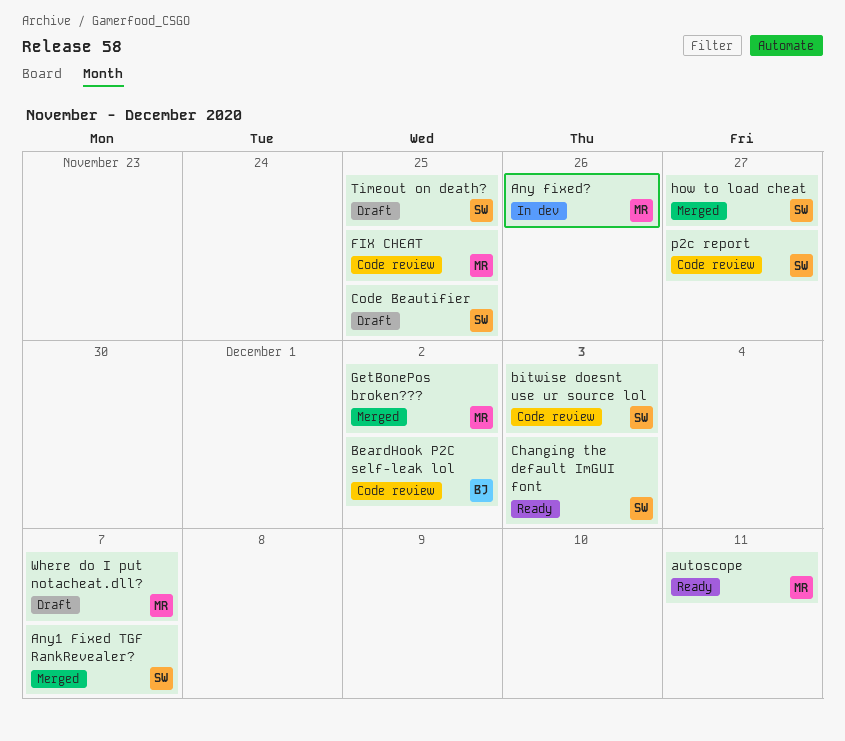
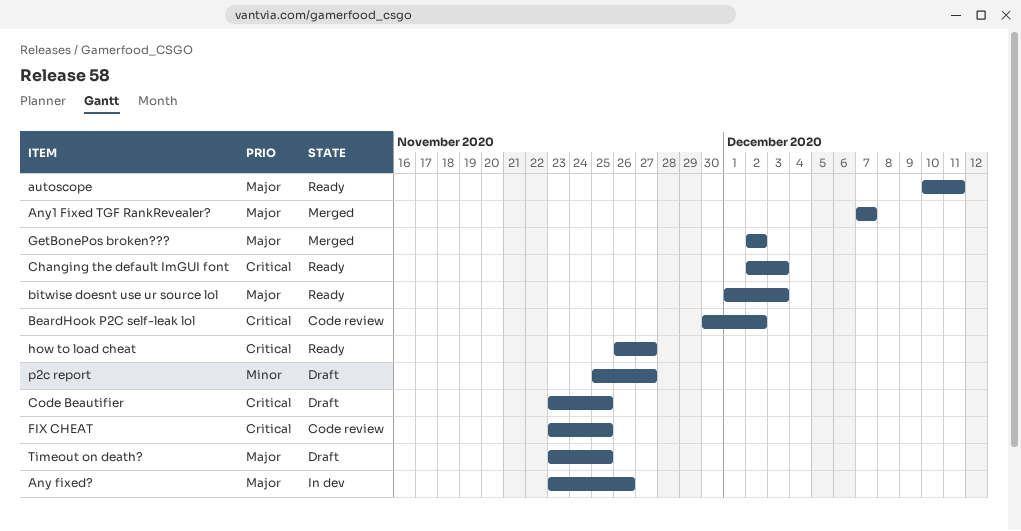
bitwise doesnt use ur source lol, status: Code review -> Ready
how to load cheat, status: Merged -> Ready
p2c report, status: Code review -> Draft
Where do I put notacheat.dll?: present -> none

